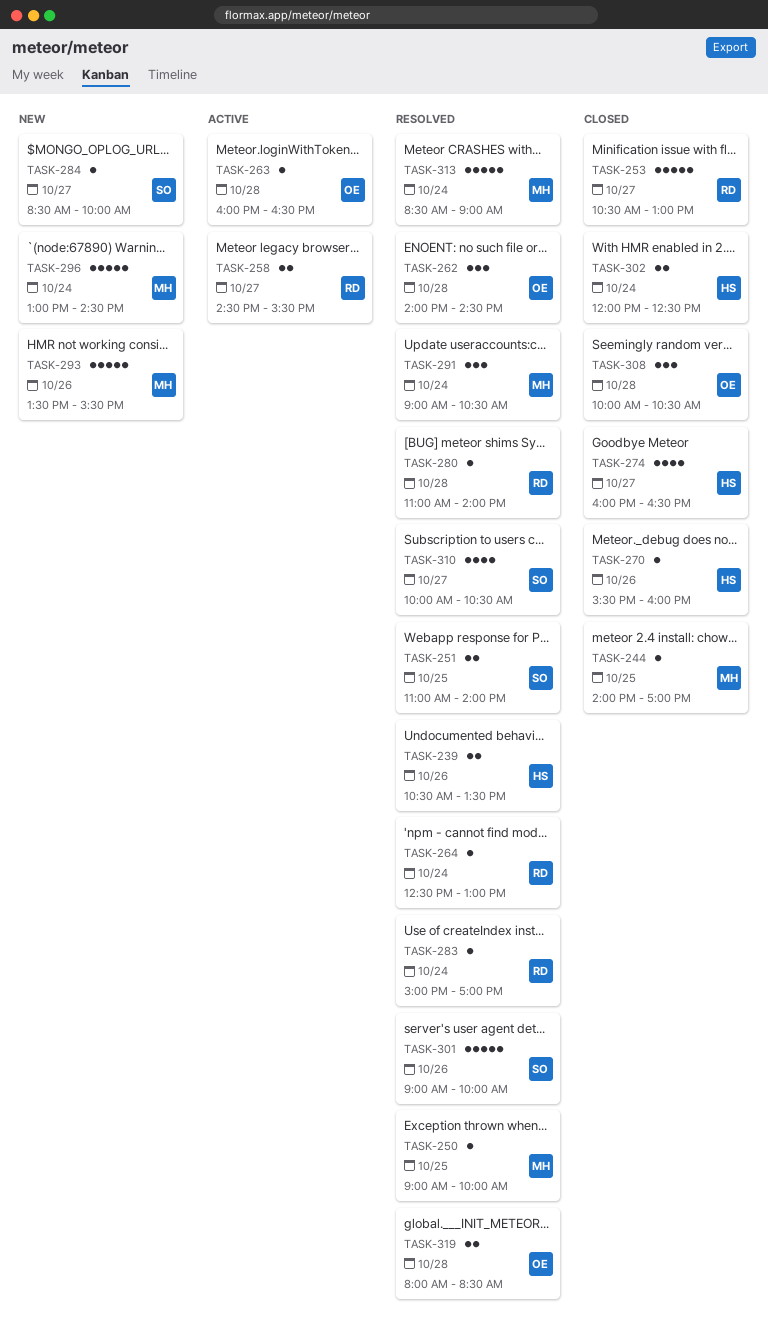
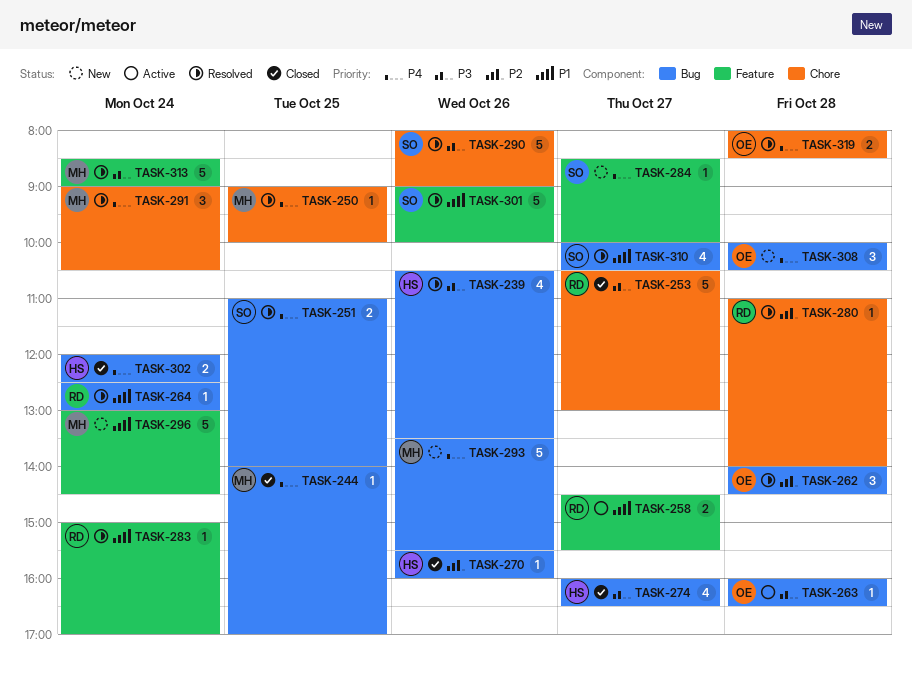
TASK-239, estimate: 2 -> 4
TASK-290: none -> present
TASK-308, status: Closed -> New

